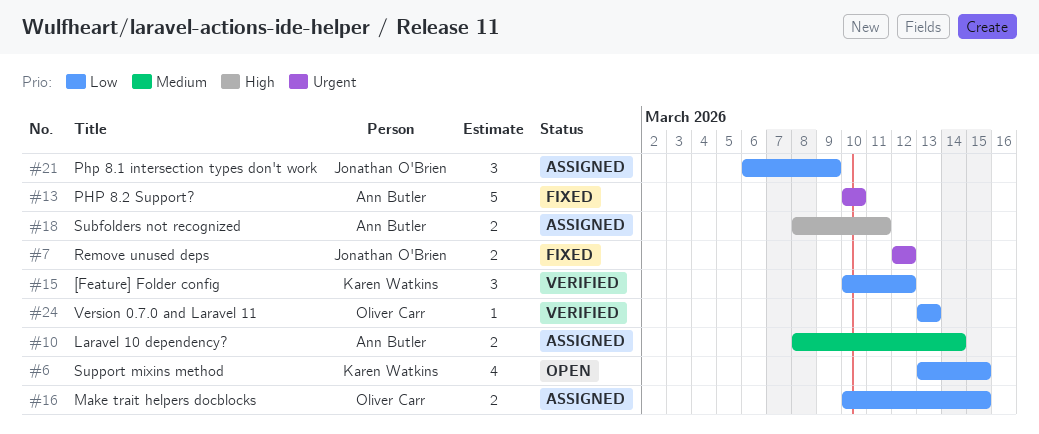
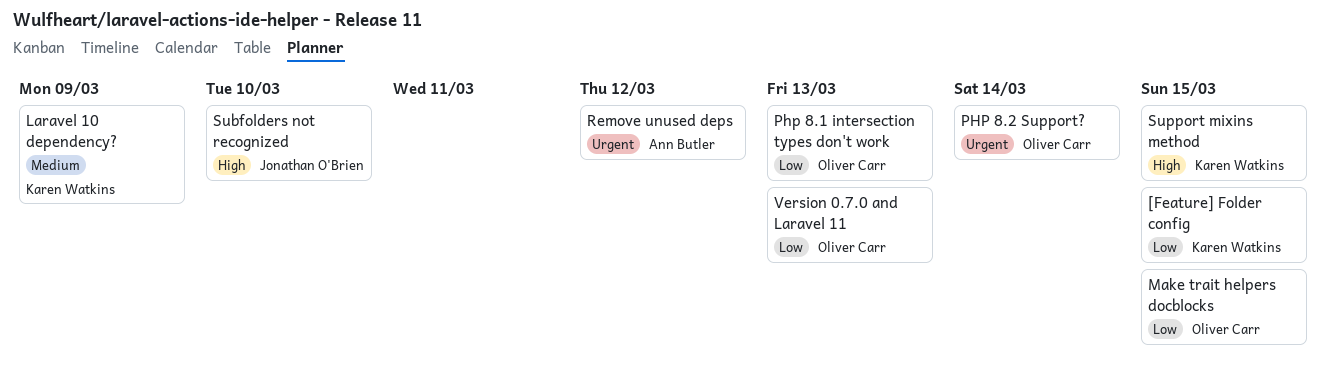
[Feature] Folder config, due: Mar 12 -> Mar 15
Laravel 10 dependency?, owner: Ann Butler -> Karen Watkins
Laravel 10 dependency?, due: Mar 14 -> Mar 9
Php 8.1 intersection types don't work, owner: Jonathan O'Brien -> Oliver Carr
Php 8.1 intersection types don't work, due: Mar 9 -> Mar 13
PHP 8.2 Support?, owner: Ann Butler -> Oliver Carr
PHP 8.2 Support?, due: Mar 10 -> Mar 14
Remove unused deps, owner: Jonathan O'Brien -> Ann Butler
Subfolders not recognized, owner: Ann Butler -> Jonathan O'Brien
Subfolders not recognized, due: Mar 11 -> Mar 10
Support mixins method, priority: Low -> High

